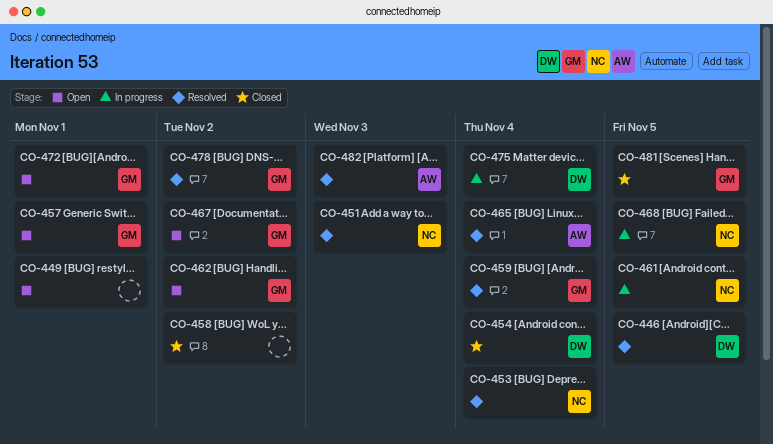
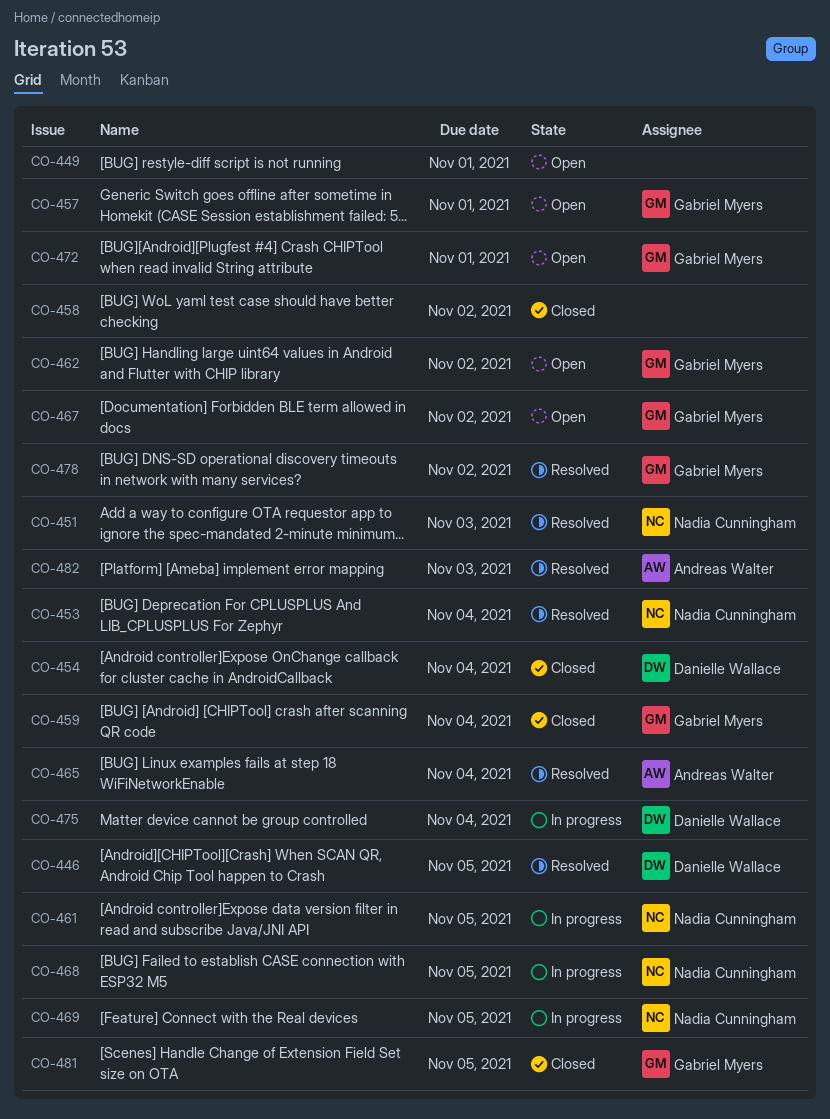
CO-459, status: Resolved -> Closed
CO-469: none -> present

